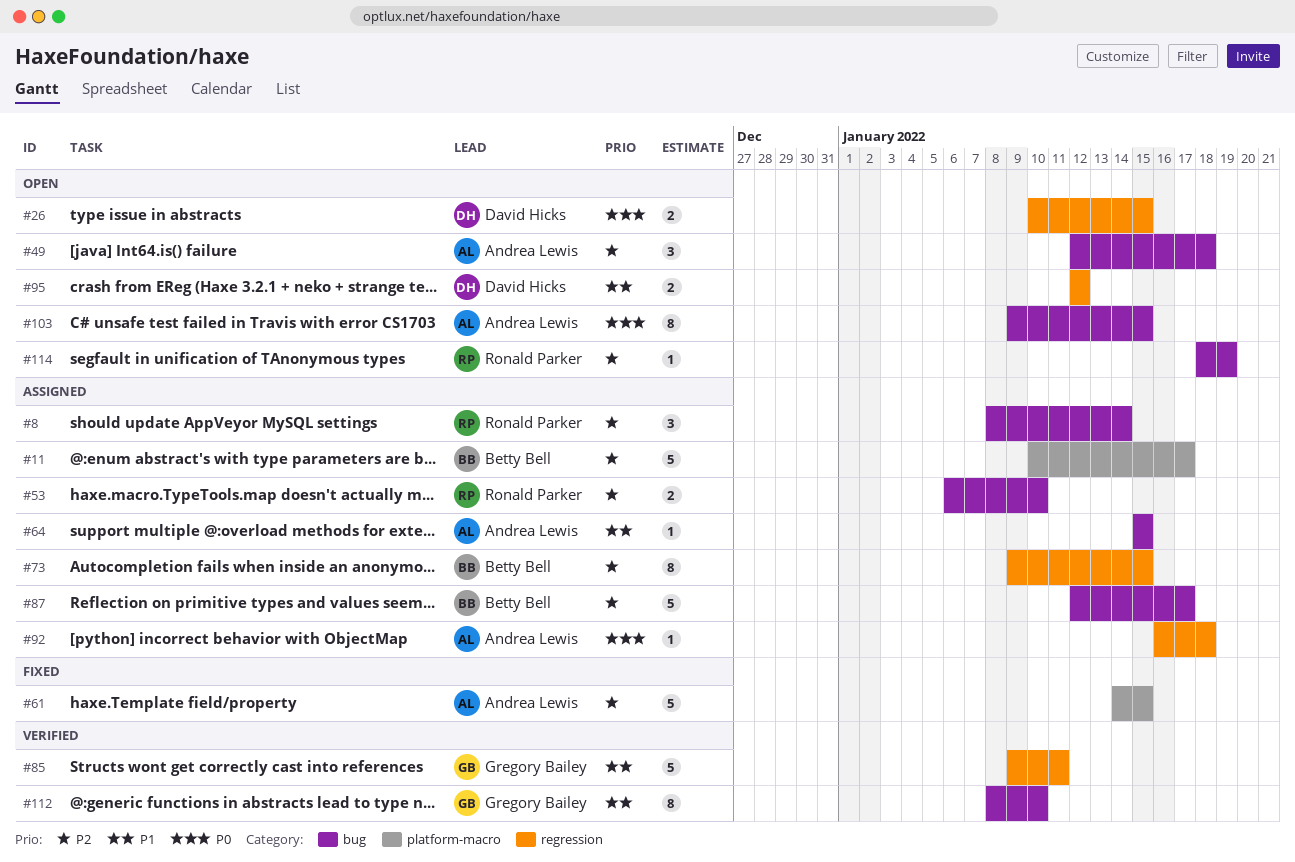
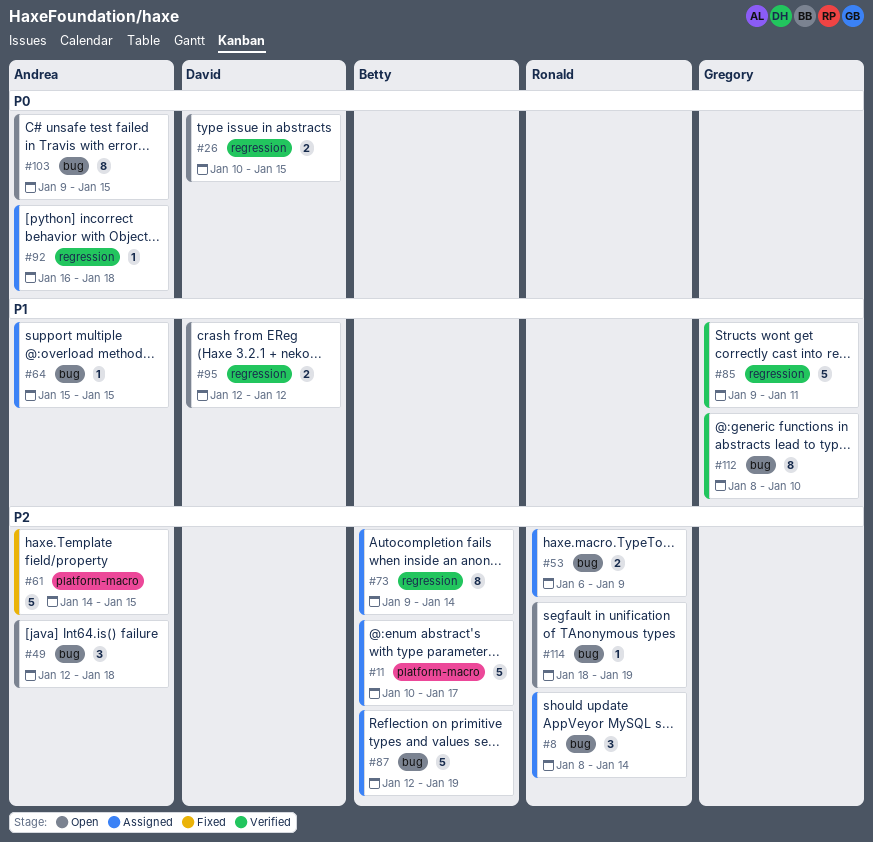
#53, due: Jan 10 -> Jan 9
#73, due: Jan 15 -> Jan 14
#87, due: Jan 17 -> Jan 19

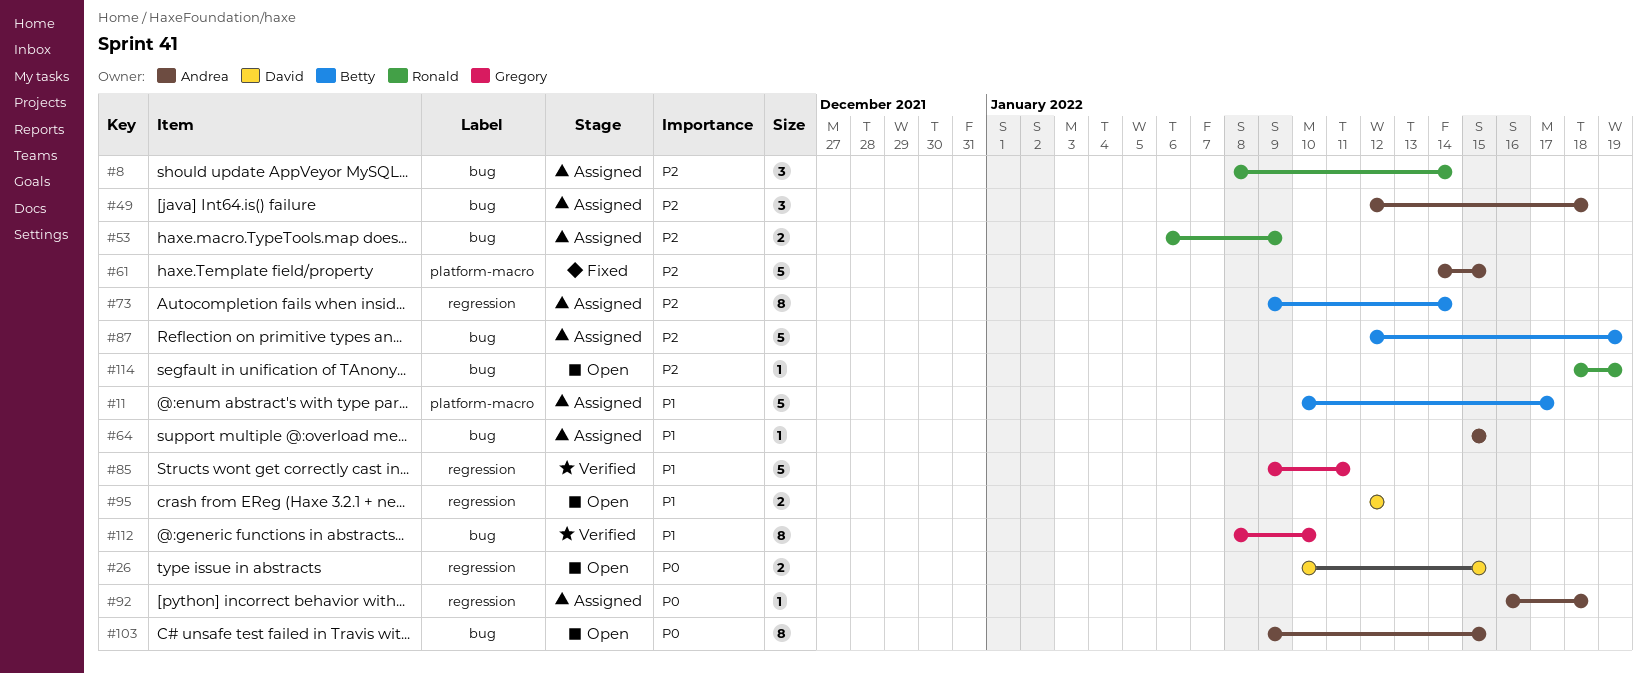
#11, priority: P2 -> P1
#49, status: Open -> Assigned

